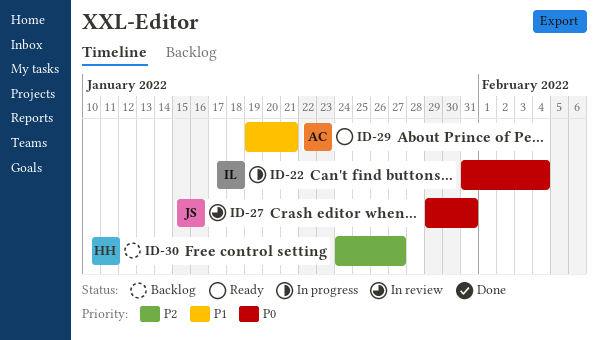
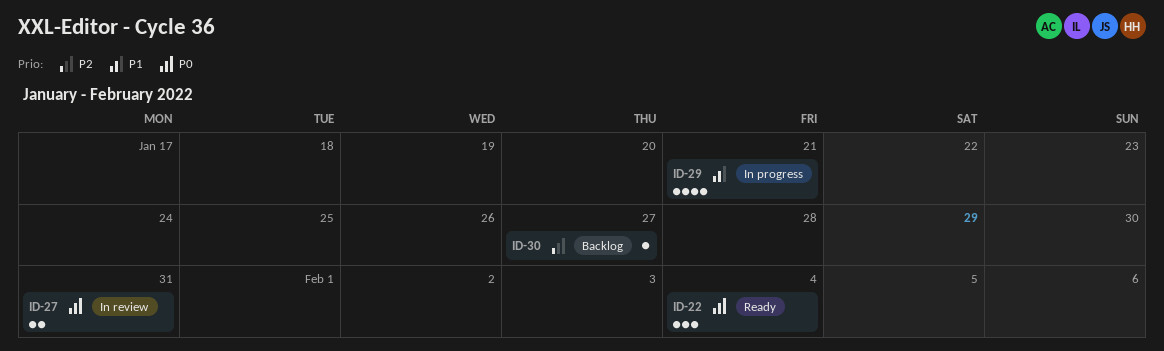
ID-22, status: In progress -> Ready
ID-29, status: Ready -> In progress

